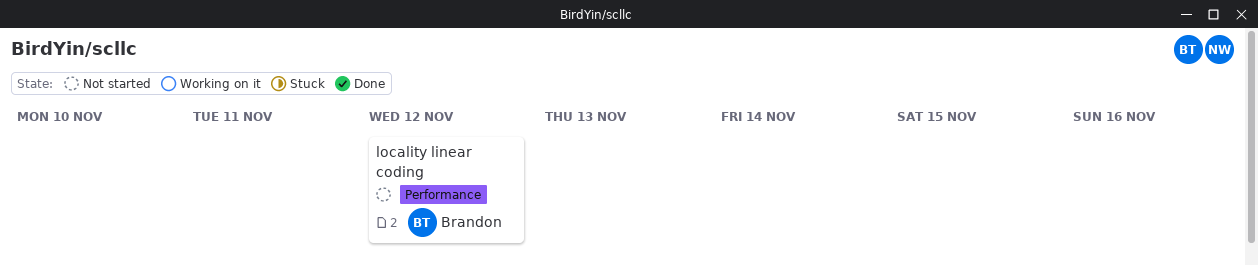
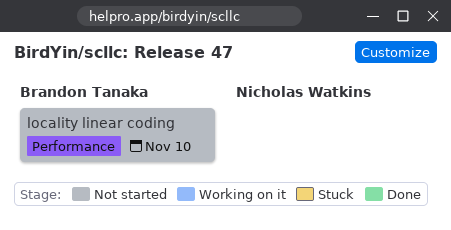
locality linear coding, due: Nov 12 -> Nov 10

